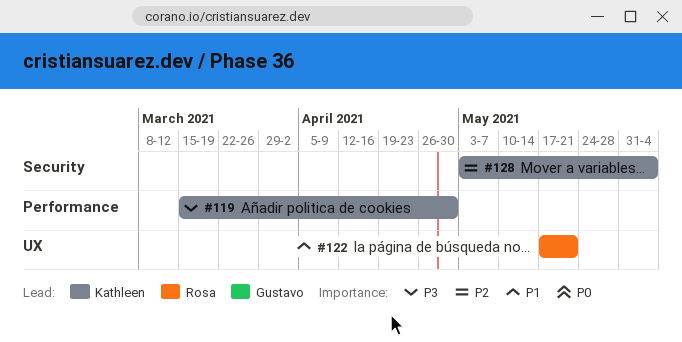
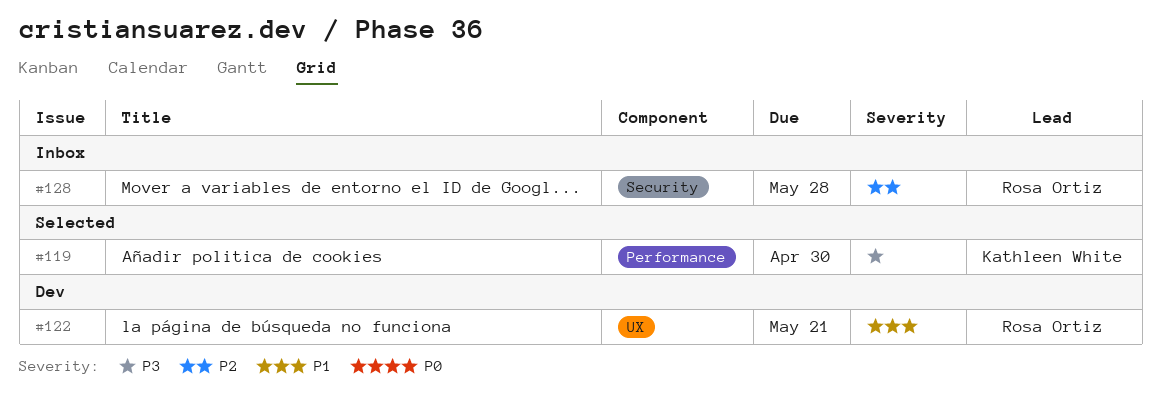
#128, owner: Kathleen White -> Rosa Ortiz
#128, due: Jun 4 -> May 28

